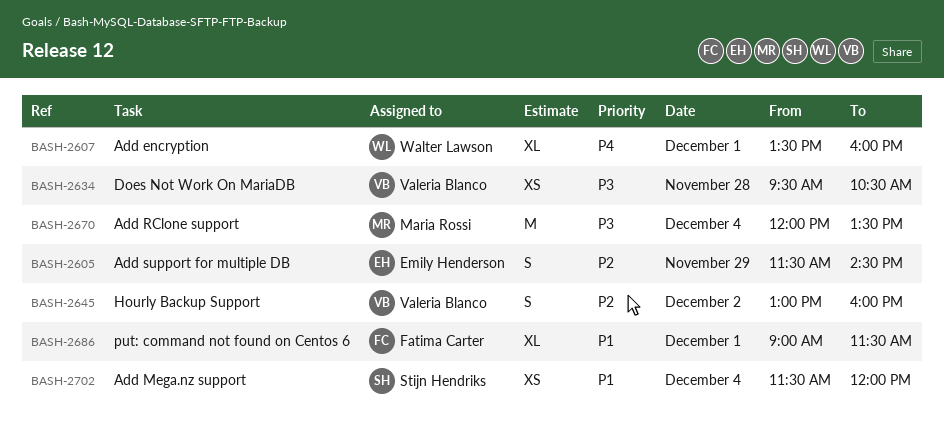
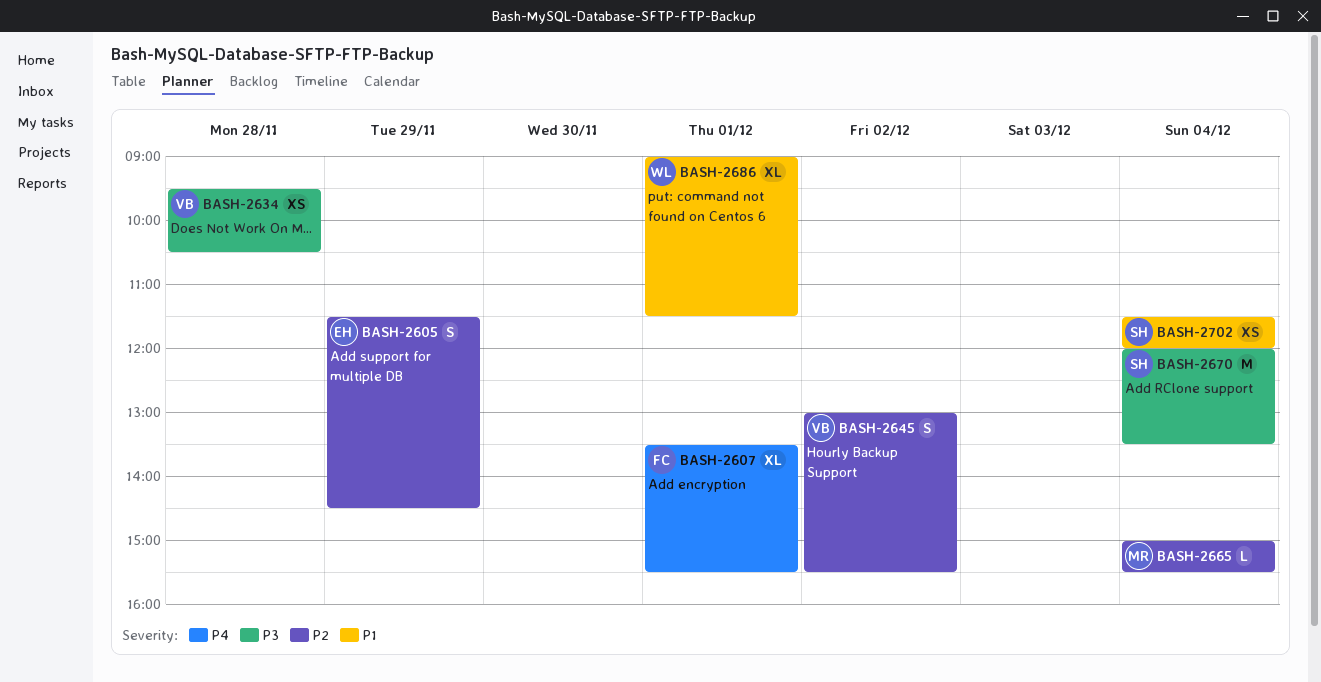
BASH-2607, owner: Walter Lawson -> Fatima Carter
BASH-2607, ends: 16:00 -> 15:30
BASH-2645, ends: 16:00 -> 15:30
BASH-2665: none -> present
BASH-2670, owner: Maria Rossi -> Stijn Hendriks
BASH-2686, owner: Fatima Carter -> Walter Lawson

